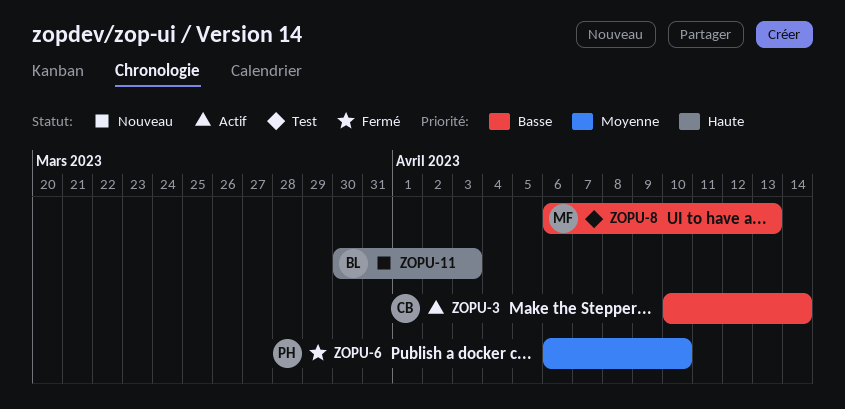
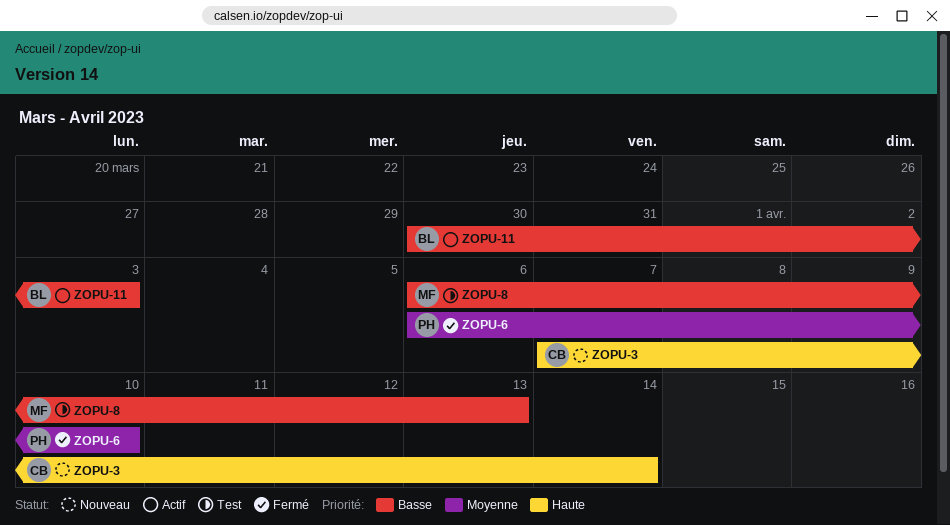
ZOPU-3, status: Actif -> Nouveau
ZOPU-3, priority: Basse -> Haute
ZOPU-3, start: Apr 10 -> Apr 7
ZOPU-11, status: Nouveau -> Actif
ZOPU-11, priority: Haute -> Basse

